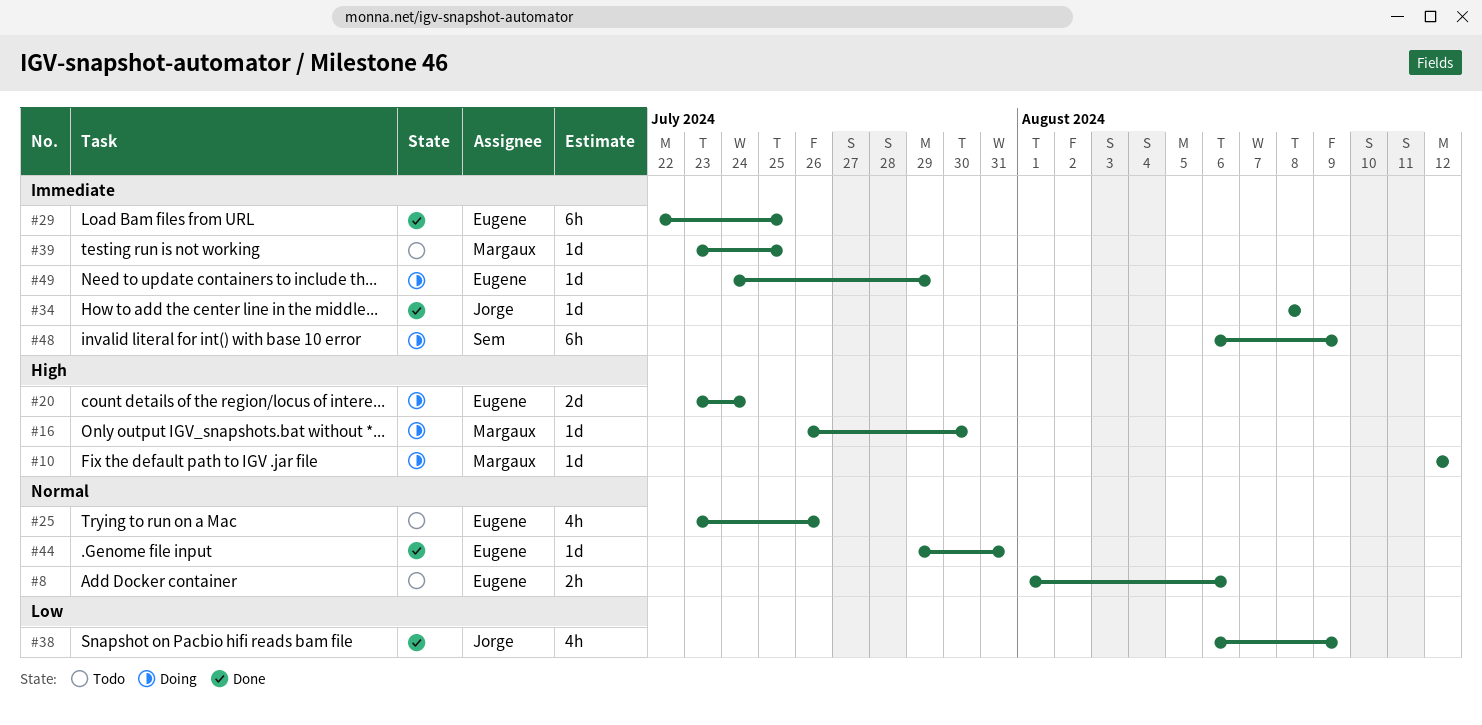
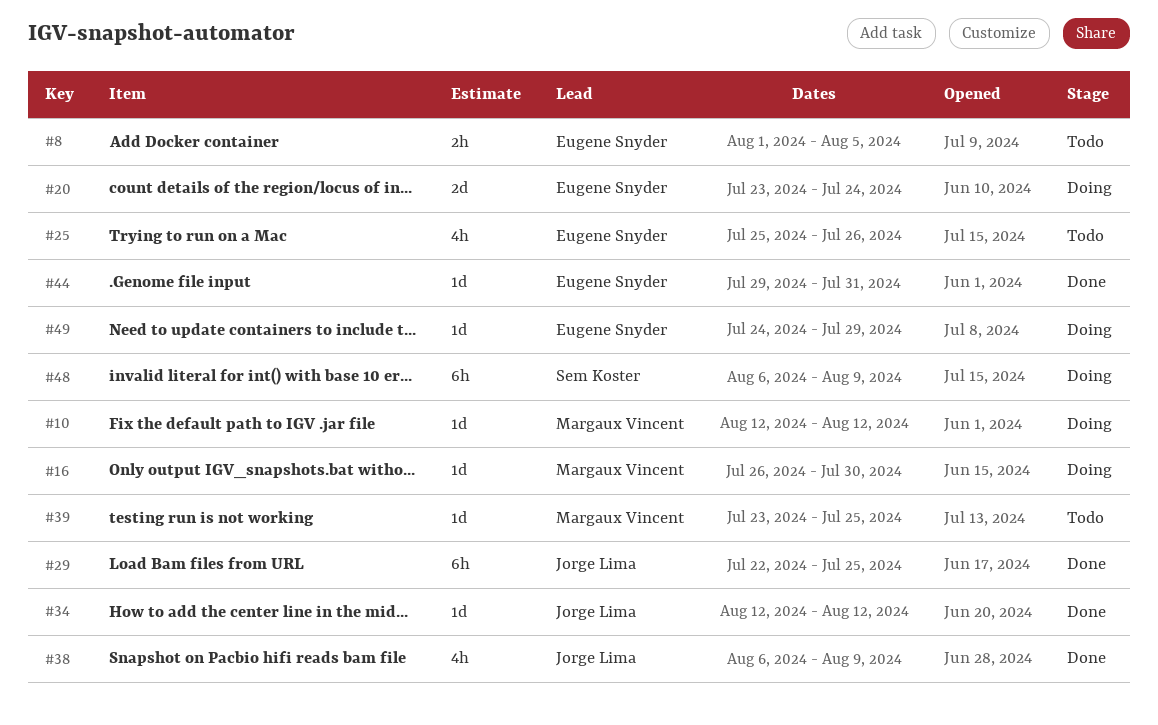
#8, due: Aug 6 -> Aug 5
#25, start: Jul 23 -> Jul 25
#29, owner: Eugene Snyder -> Jorge Lima
#34, start: Aug 8 -> Aug 12
#34, due: Aug 8 -> Aug 12

